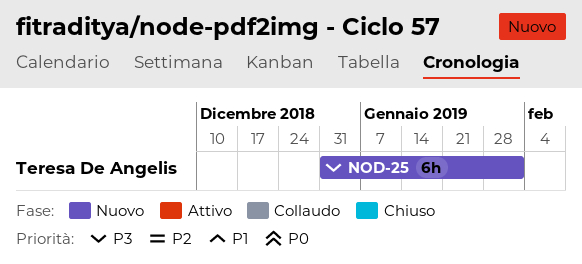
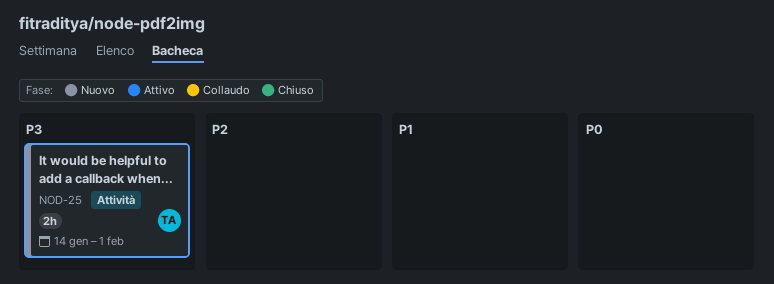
NOD-25, estimate: 6h -> 2h
NOD-25, start: Dec 31 -> Jan 14

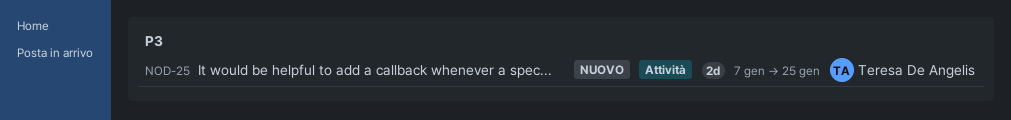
NOD-25, estimate: 2h -> 2d
NOD-25, start: Jan 14 -> Jan 7
NOD-25, due: Feb 1 -> Jan 25

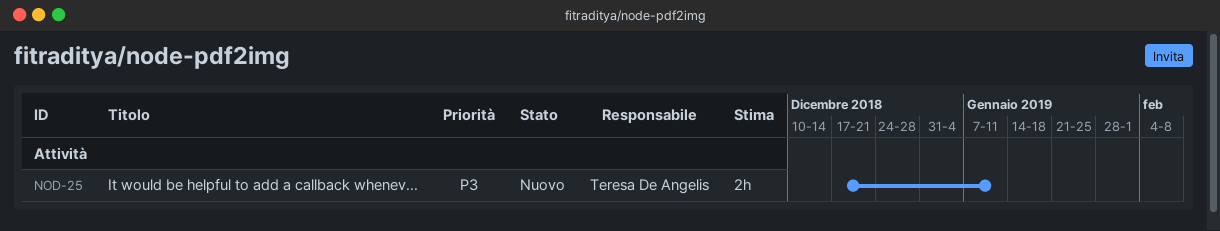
NOD-25, estimate: 2d -> 2h
NOD-25, start: Jan 7 -> Dec 17
NOD-25, due: Jan 25 -> Jan 11

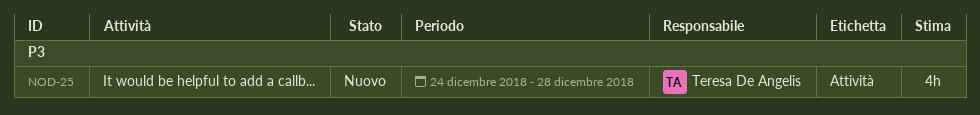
NOD-25, estimate: 2h -> 4h
NOD-25, start: Dec 17 -> Dec 24
NOD-25, due: Jan 11 -> Dec 28

